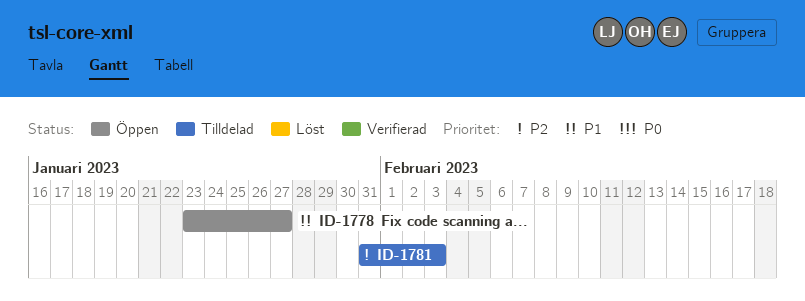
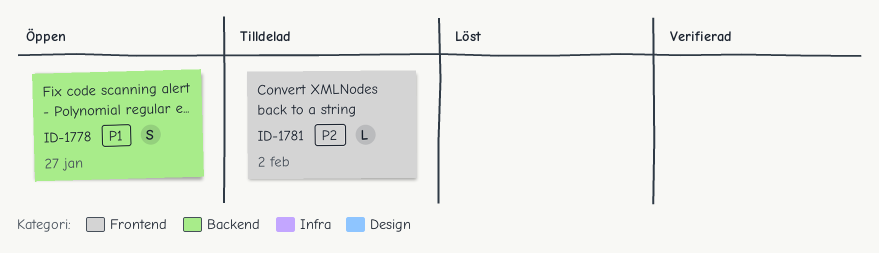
ID-1781, due: Feb 3 -> Feb 2

